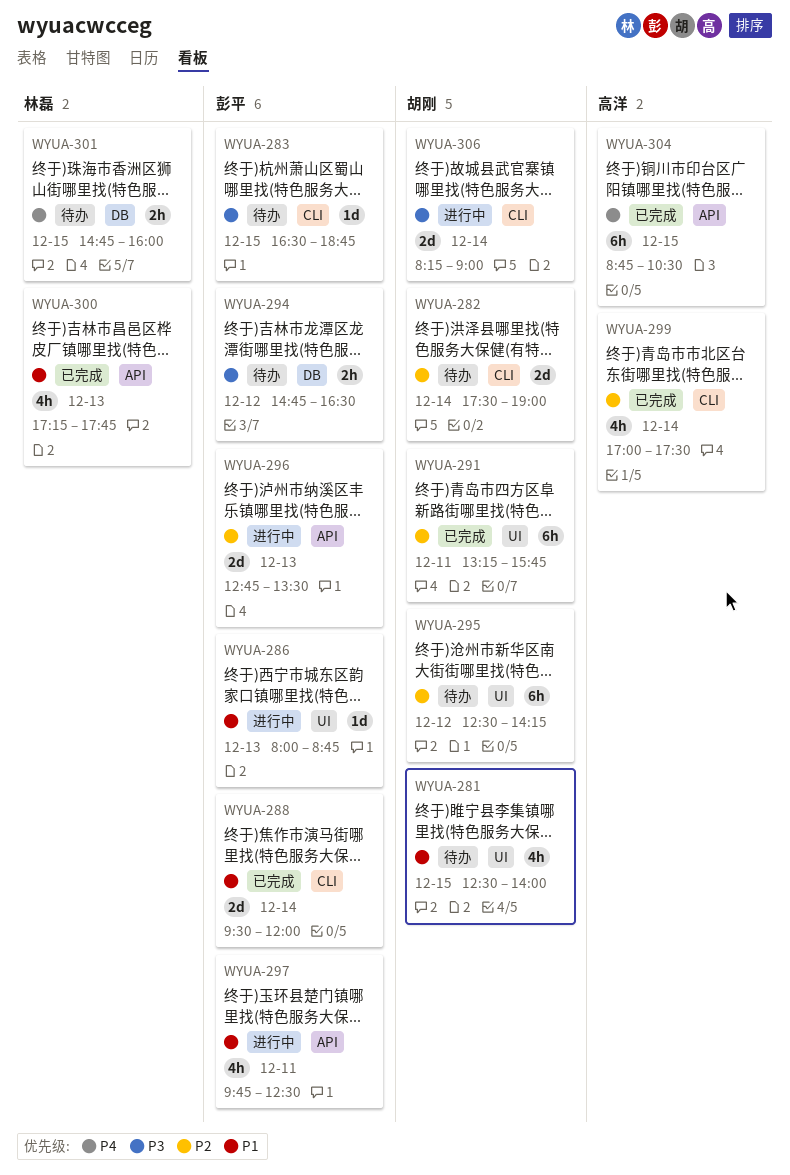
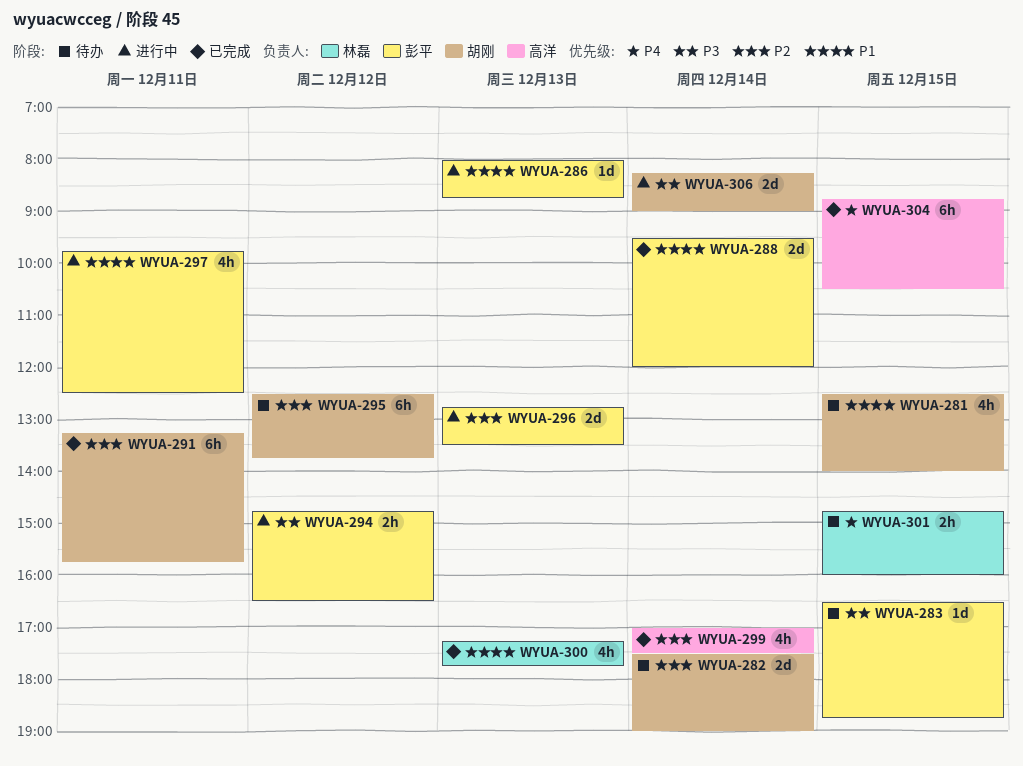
WYUA-294, status: 待办 -> 进行中
WYUA-295, ends: 14:15 -> 13:45

